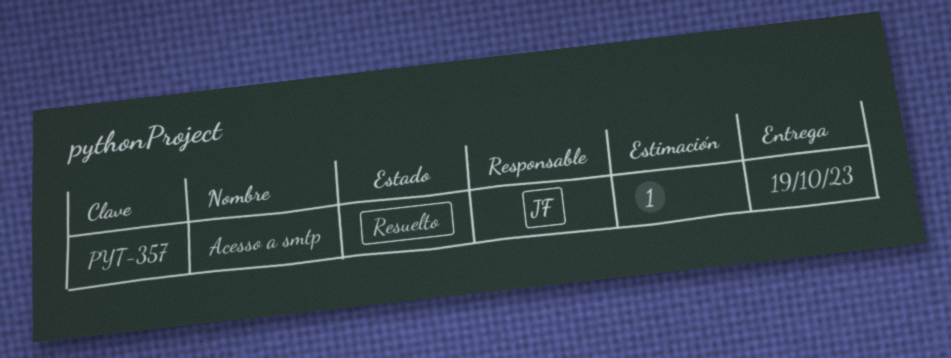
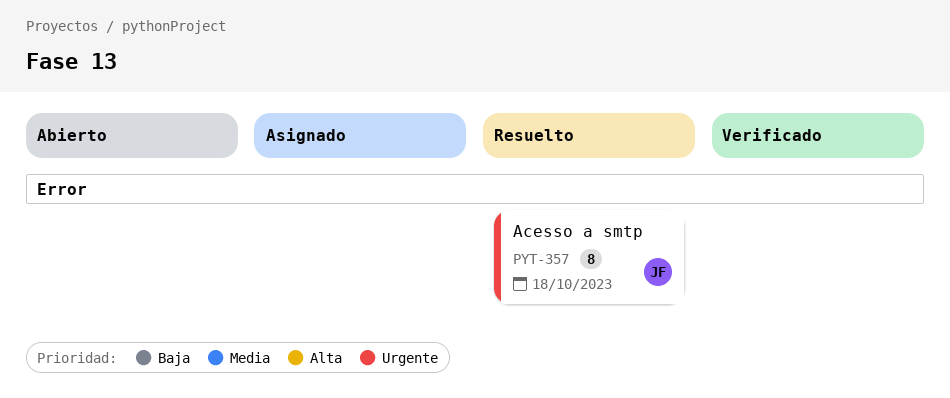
PYT-357, estimate: 1 -> 8
PYT-357, due: Oct 19 -> Oct 18

